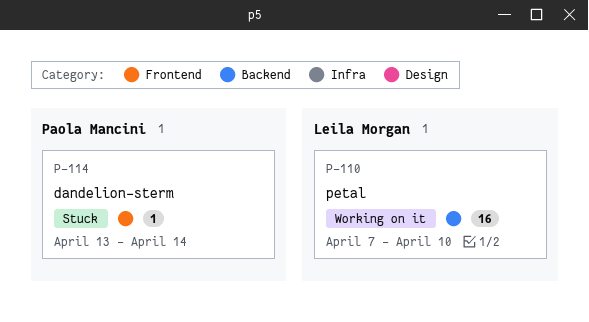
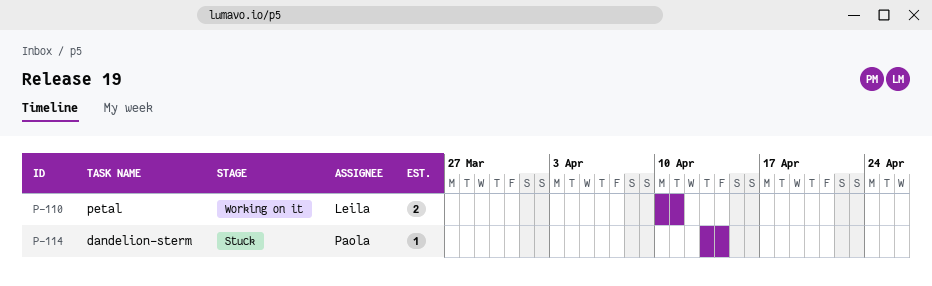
P-110, estimate: 16 -> 2
P-110, start: Apr 7 -> Apr 10
P-110, due: Apr 10 -> Apr 11

